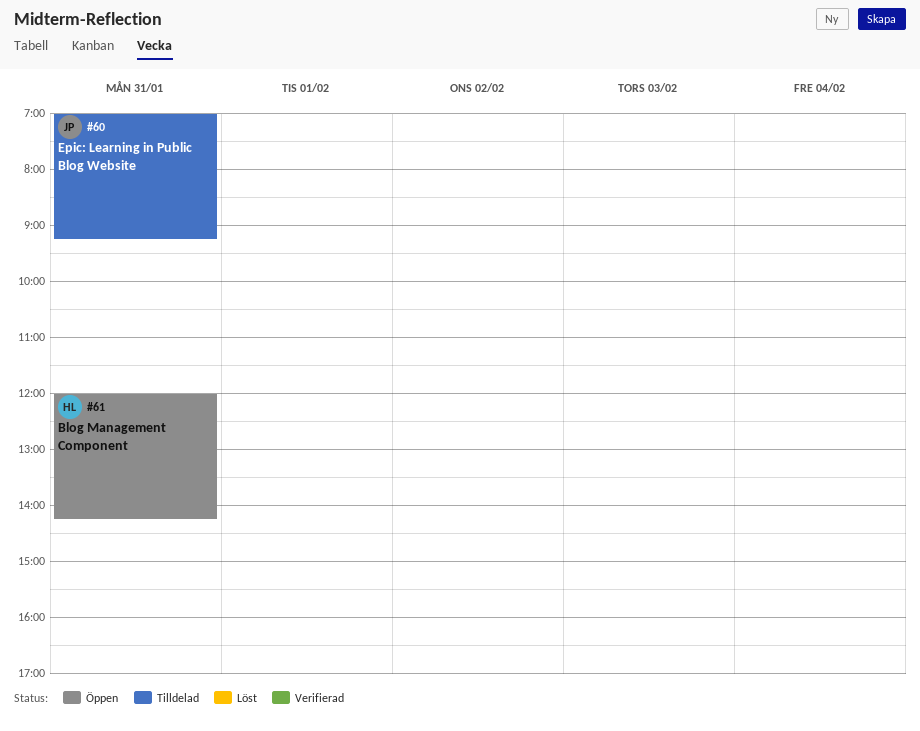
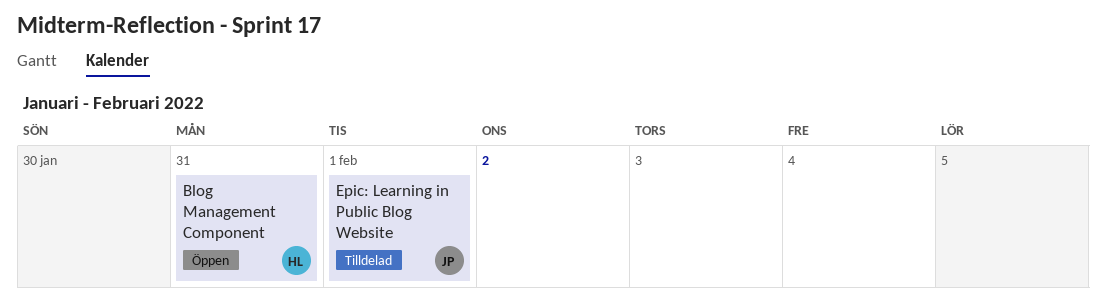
Epic: Learning in Public Blog Website, day: Jan 31 -> Feb 1

